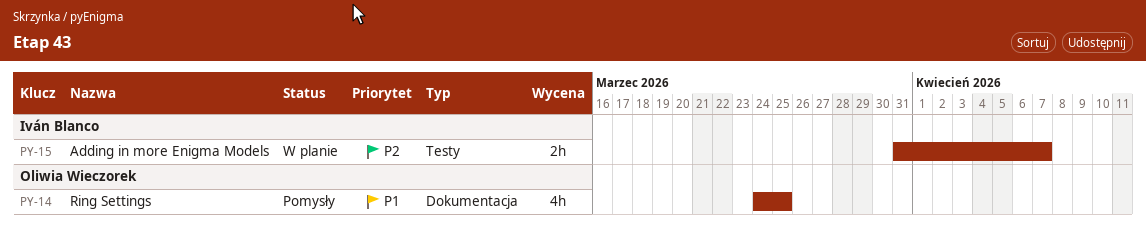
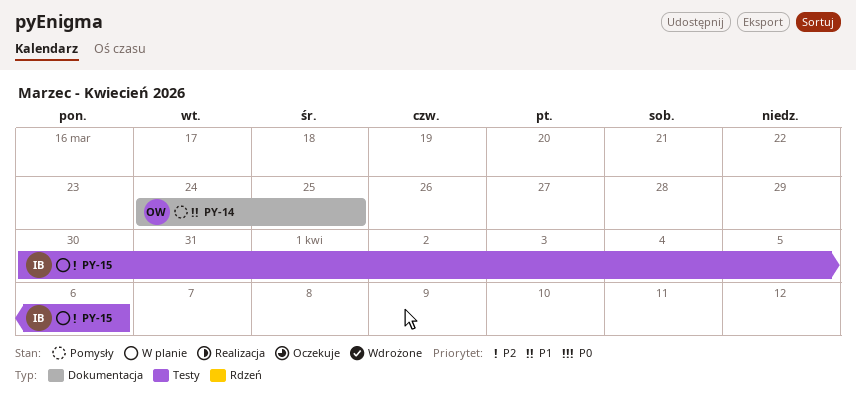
PY-15, start: Mar 31 -> Mar 30
PY-15, due: Apr 7 -> Apr 6

